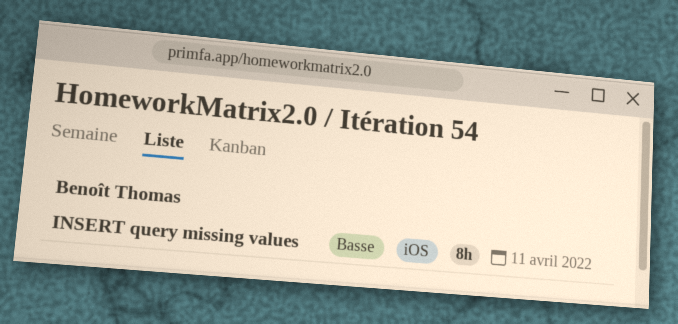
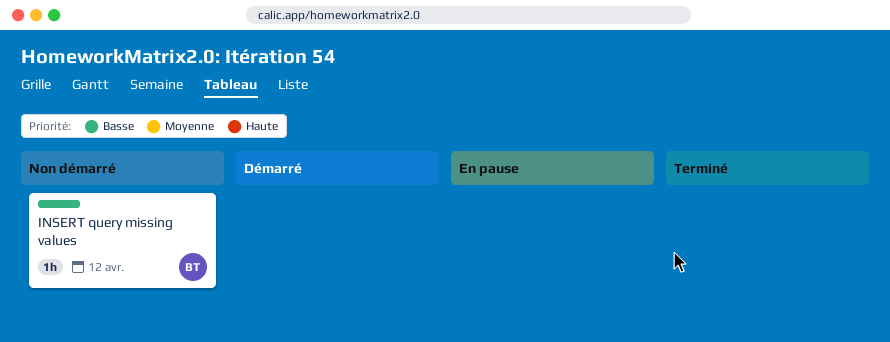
INSERT query missing values, estimate: 8h -> 1h
INSERT query missing values, due: Apr 11 -> Apr 12

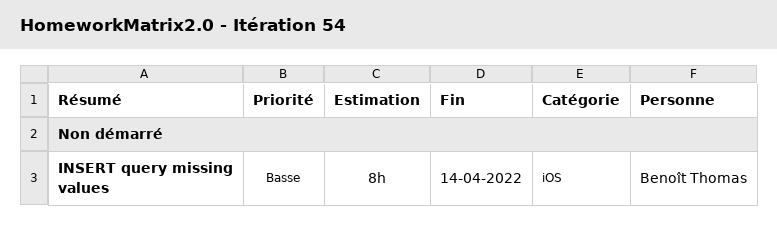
INSERT query missing values, estimate: 1h -> 8h
INSERT query missing values, due: Apr 12 -> Apr 14

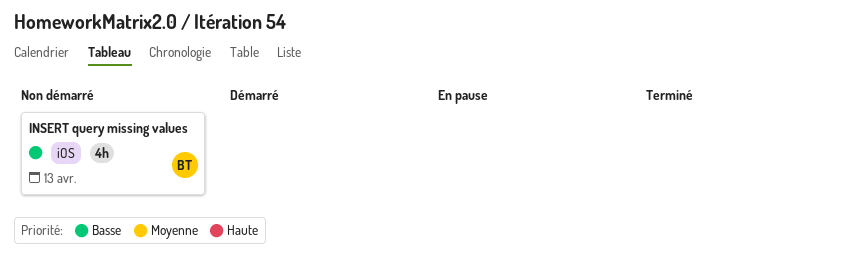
INSERT query missing values, estimate: 8h -> 4h
INSERT query missing values, due: Apr 14 -> Apr 13

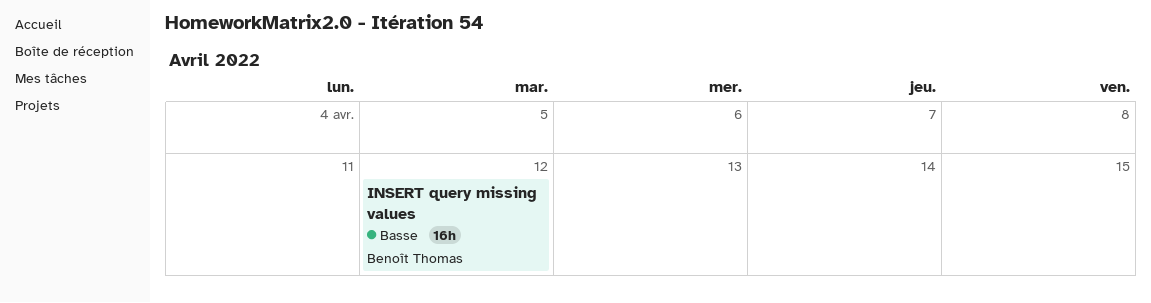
INSERT query missing values, estimate: 4h -> 16h
INSERT query missing values, due: Apr 13 -> Apr 12

